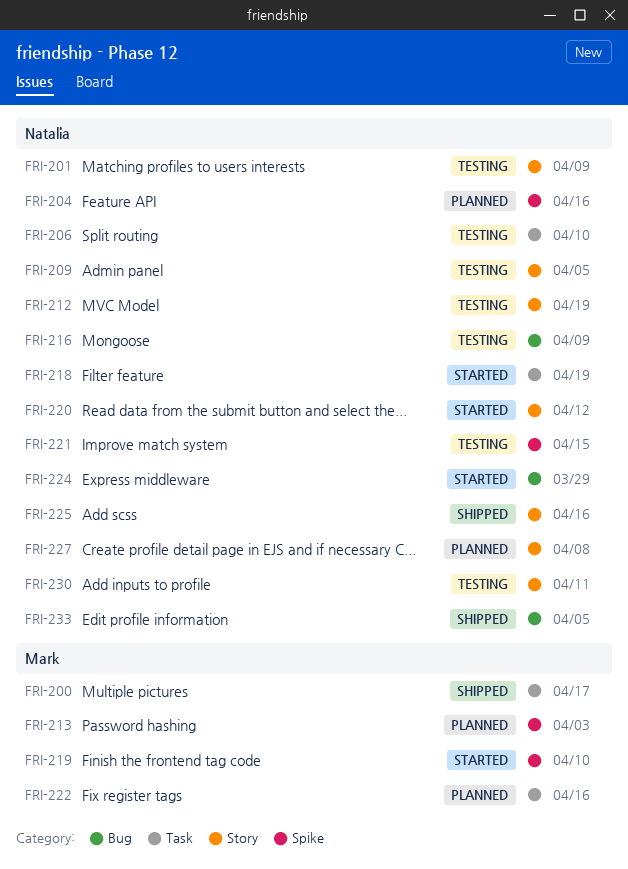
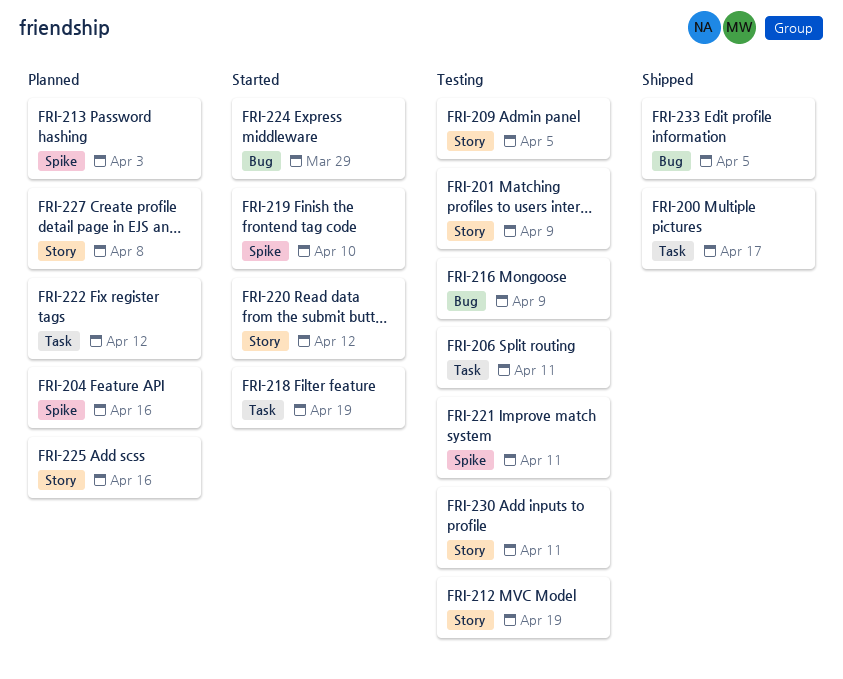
FRI-206, due: Apr 10 -> Apr 11
FRI-221, due: Apr 15 -> Apr 11
FRI-222, due: Apr 16 -> Apr 12
FRI-225, status: Shipped -> Planned

